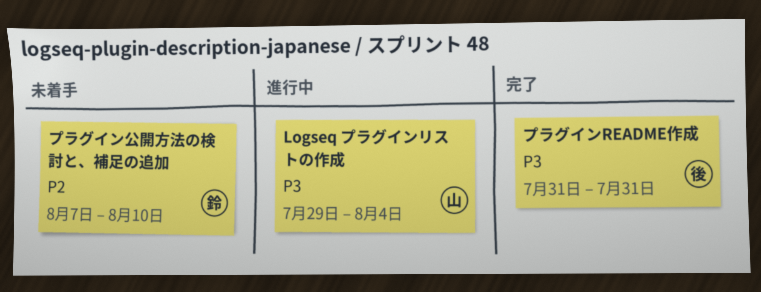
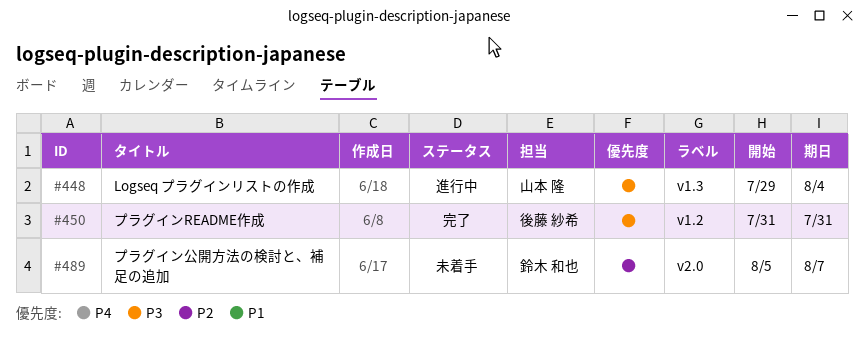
プラグイン公開方法の検討と、補足の追加, start: Aug 7 -> Aug 5
プラグイン公開方法の検討と、補足の追加, due: Aug 10 -> Aug 7

